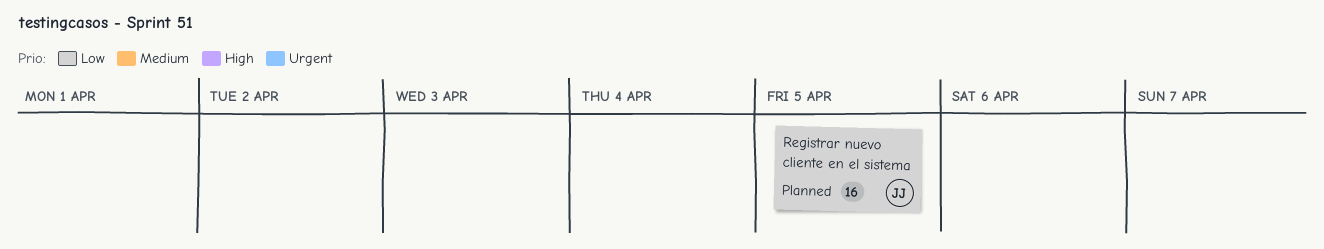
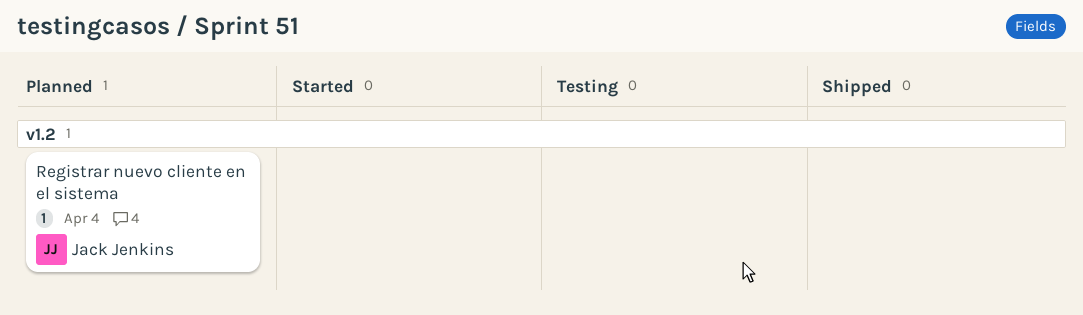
Registrar nuevo cliente en el sistema, estimate: 16 -> 1
Registrar nuevo cliente en el sistema, due: Apr 5 -> Apr 4

